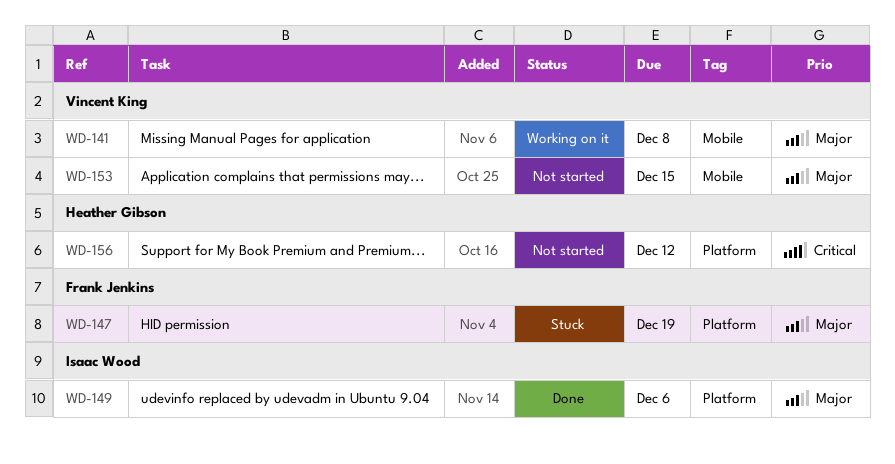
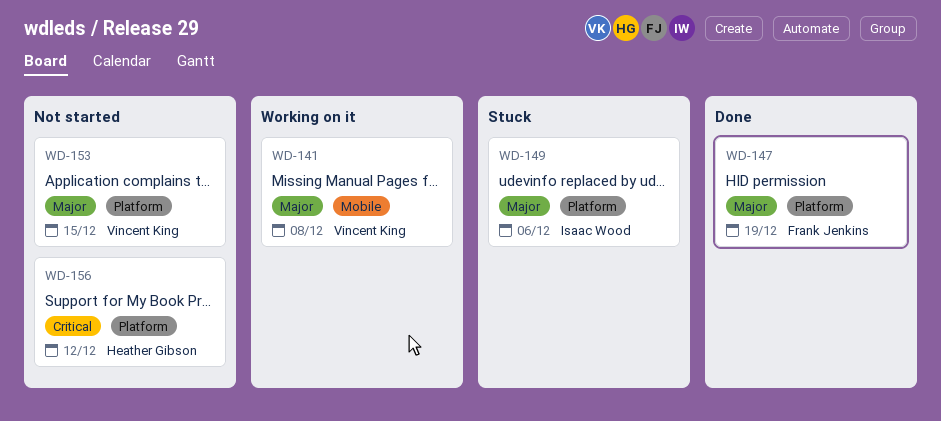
WD-147, status: Stuck -> Done
WD-149, status: Done -> Stuck
WD-153, label: Mobile -> Platform

